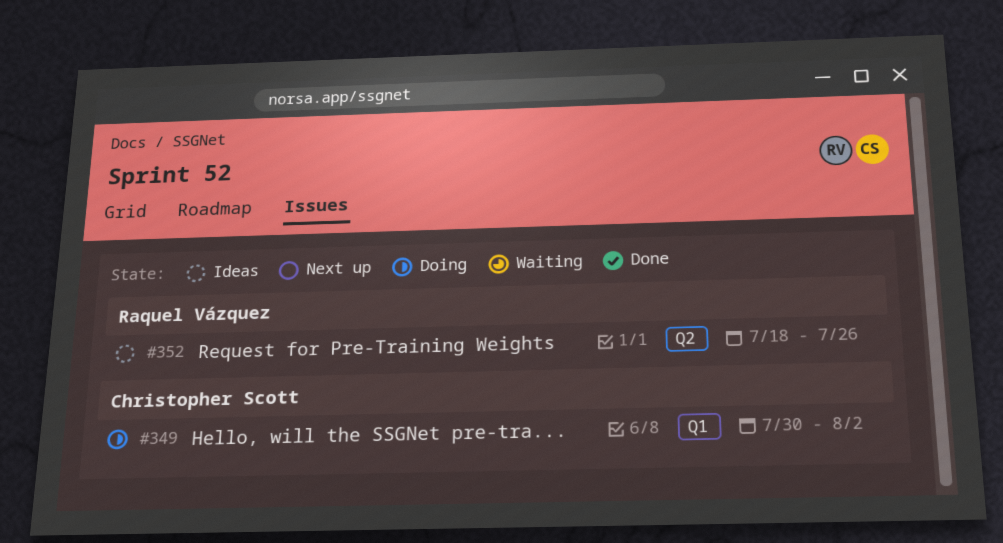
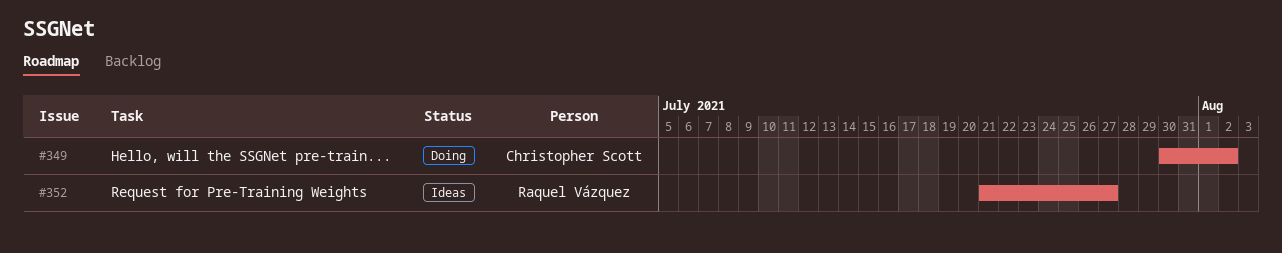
#352, start: Jul 18 -> Jul 21
#352, due: Jul 26 -> Jul 27

